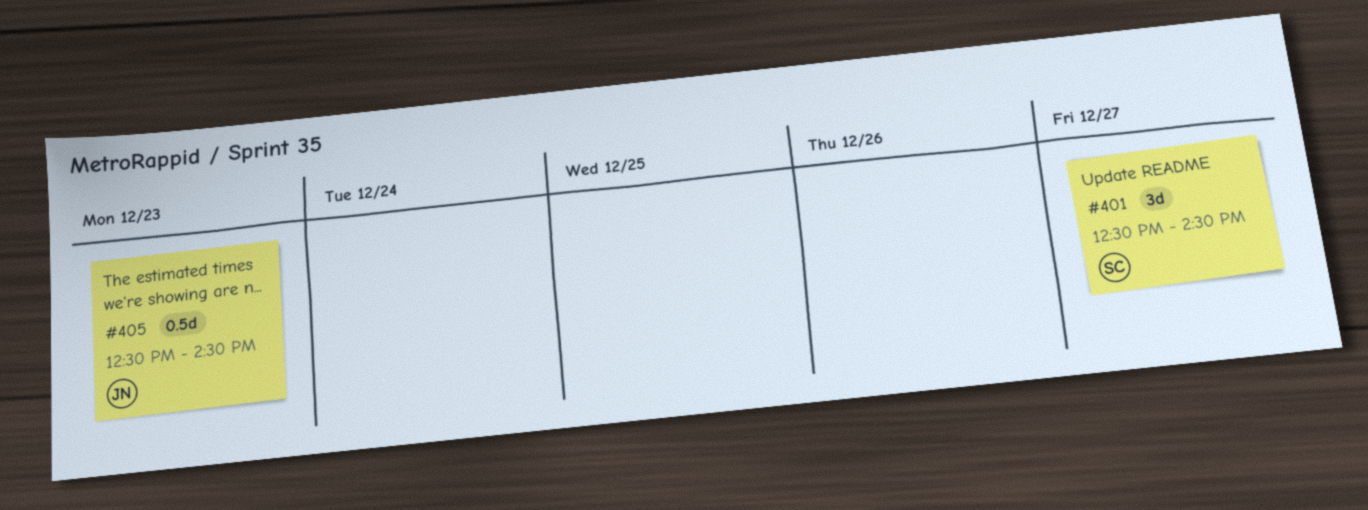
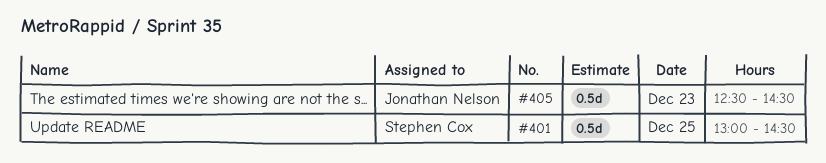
#401, estimate: 3d -> 0.5d
#401, day: Dec 27 -> Dec 25
#401, begins: 12:30 -> 13:00

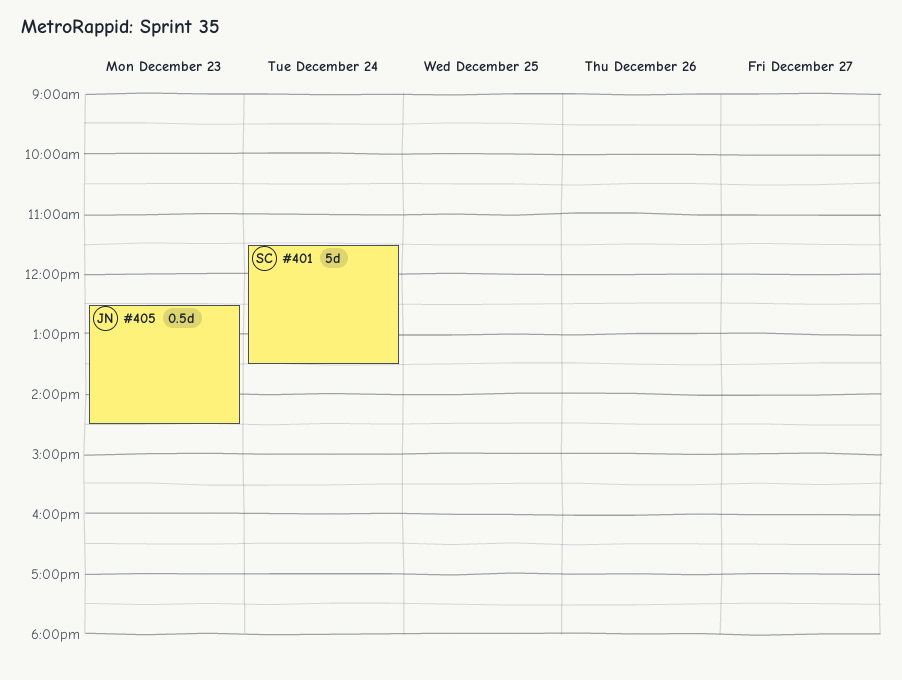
#401, estimate: 0.5d -> 5d
#401, day: Dec 25 -> Dec 24
#401, begins: 13:00 -> 11:30
#401, ends: 14:30 -> 13:30

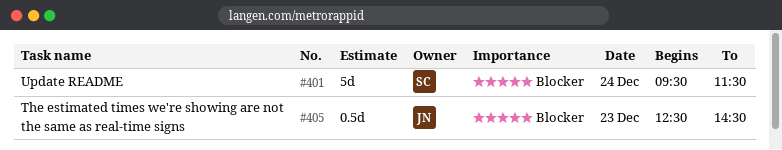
#401, begins: 11:30 -> 09:30
#401, ends: 13:30 -> 11:30

